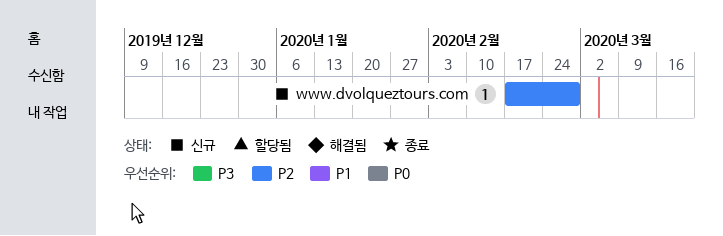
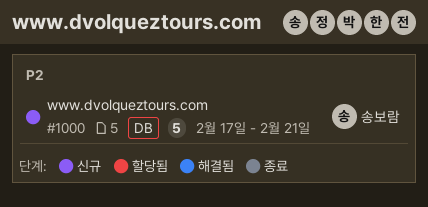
www.dvolqueztours.com, estimate: 1 -> 5
www.dvolqueztours.com, due: Feb 28 -> Feb 21

